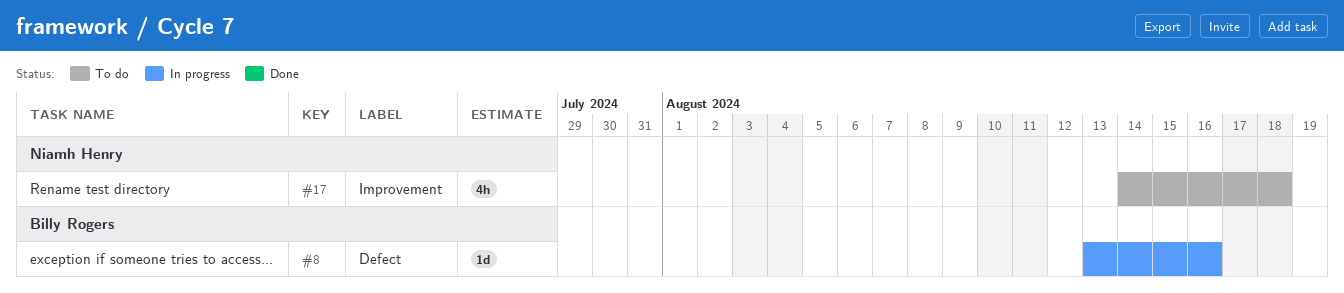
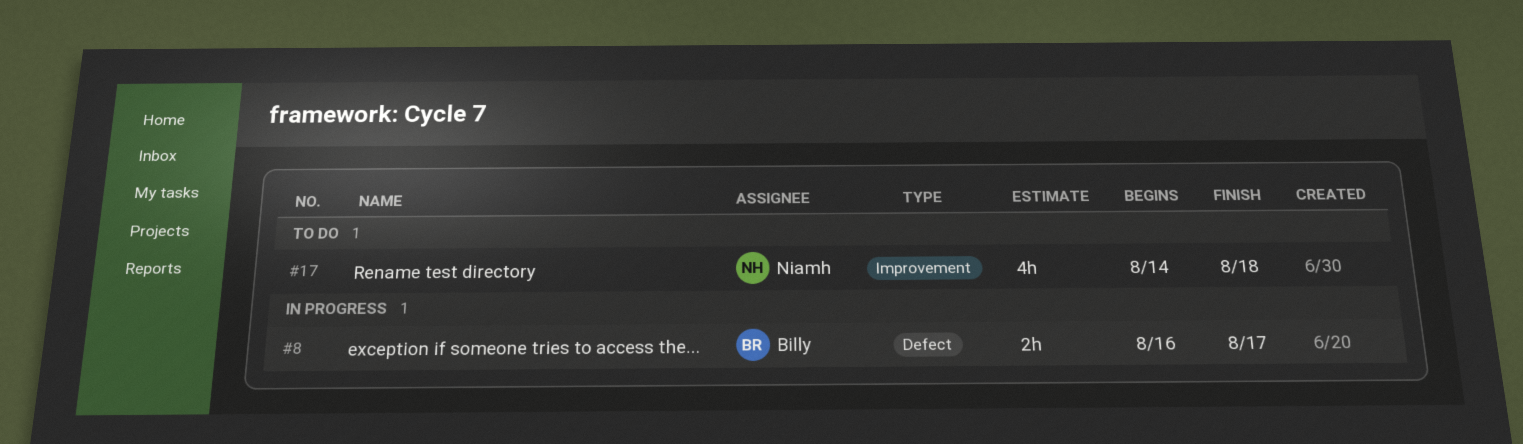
#8, estimate: 1d -> 2h
#8, start: Aug 13 -> Aug 16
#8, due: Aug 16 -> Aug 17

